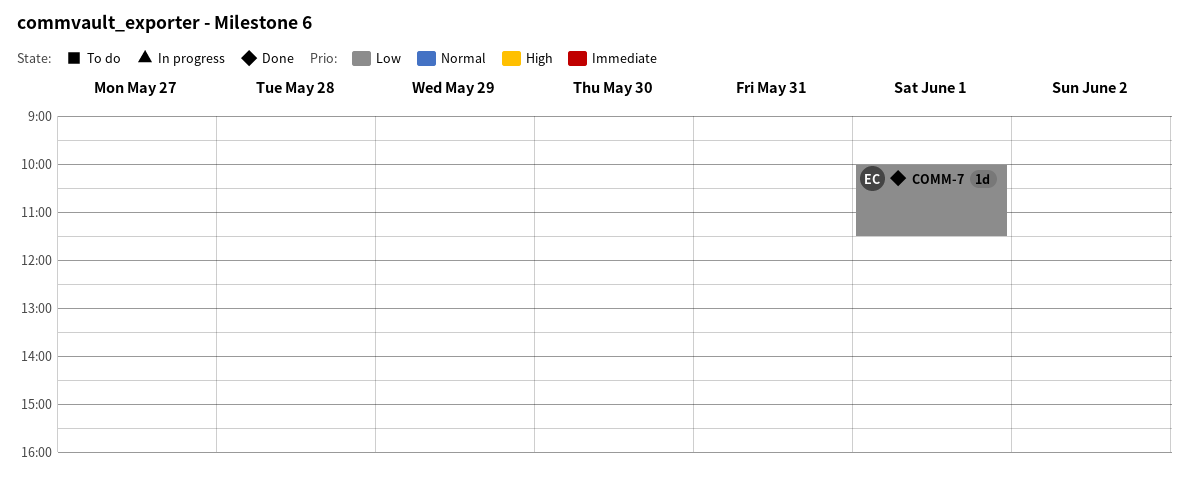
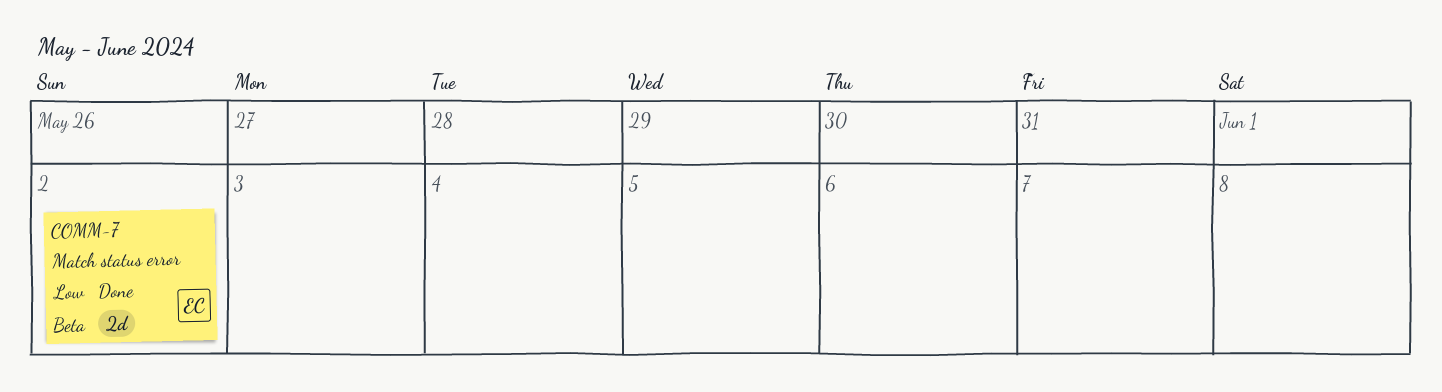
COMM-7, estimate: 1d -> 2d
COMM-7, day: Jun 1 -> Jun 2

